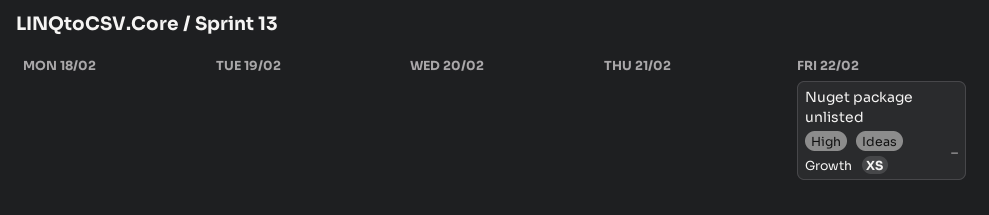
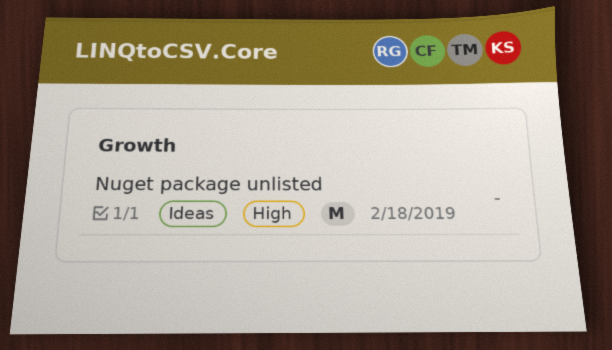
Nuget package unlisted, estimate: XS -> M
Nuget package unlisted, due: Feb 22 -> Feb 18

